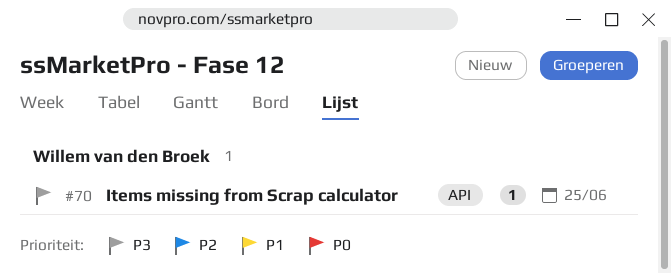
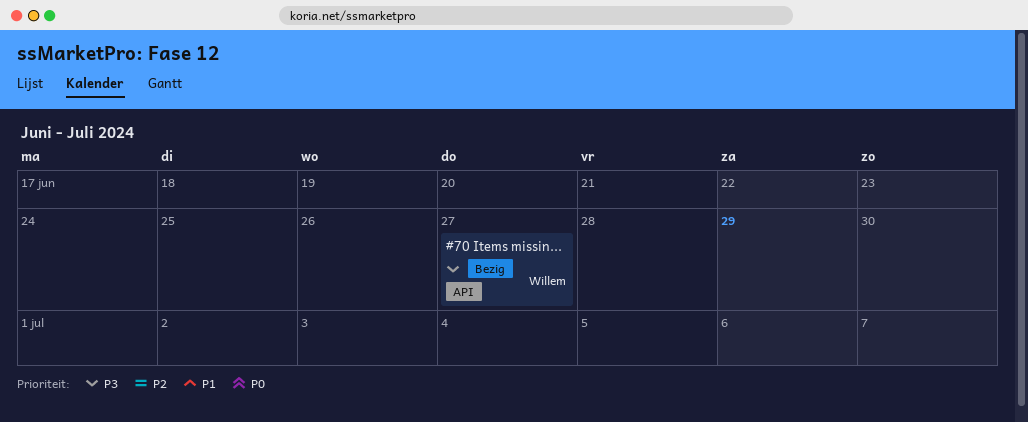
#70, due: Jun 25 -> Jun 27

